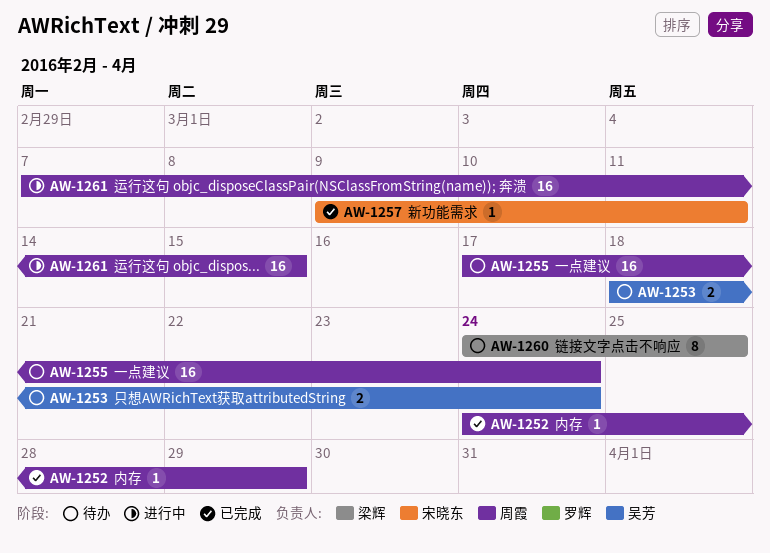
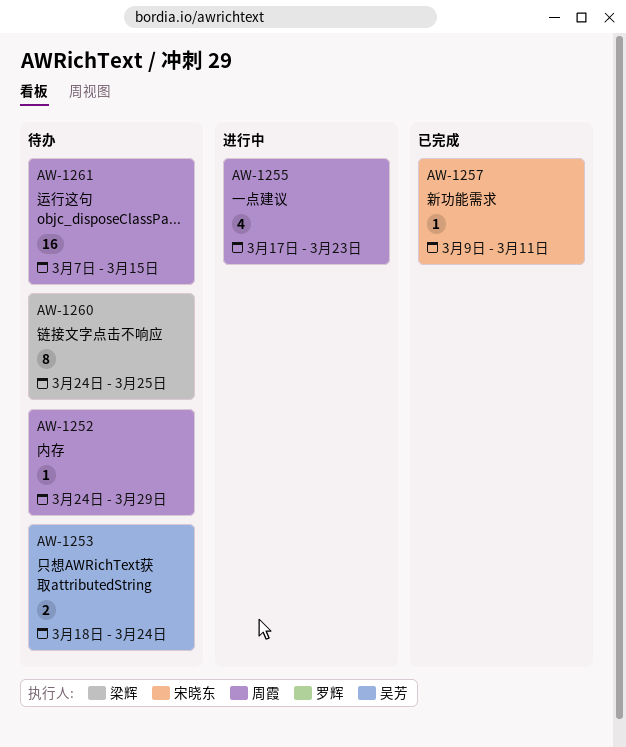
AW-1252, status: 已完成 -> 待办
AW-1255, status: 待办 -> 进行中
AW-1255, estimate: 16 -> 4
AW-1255, due: Mar 24 -> Mar 23
AW-1261, status: 进行中 -> 待办

